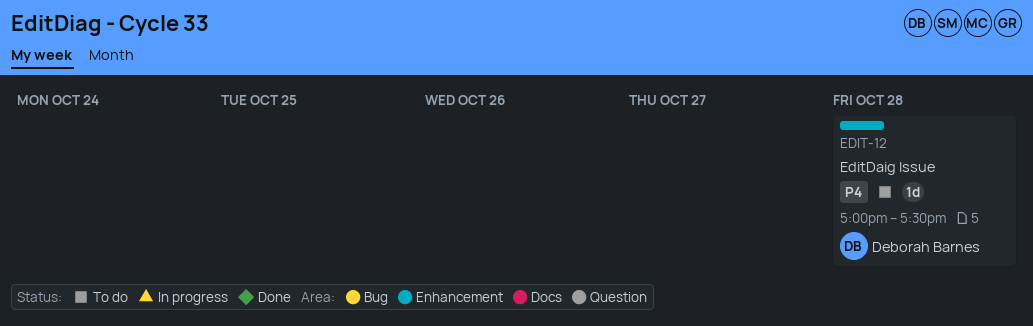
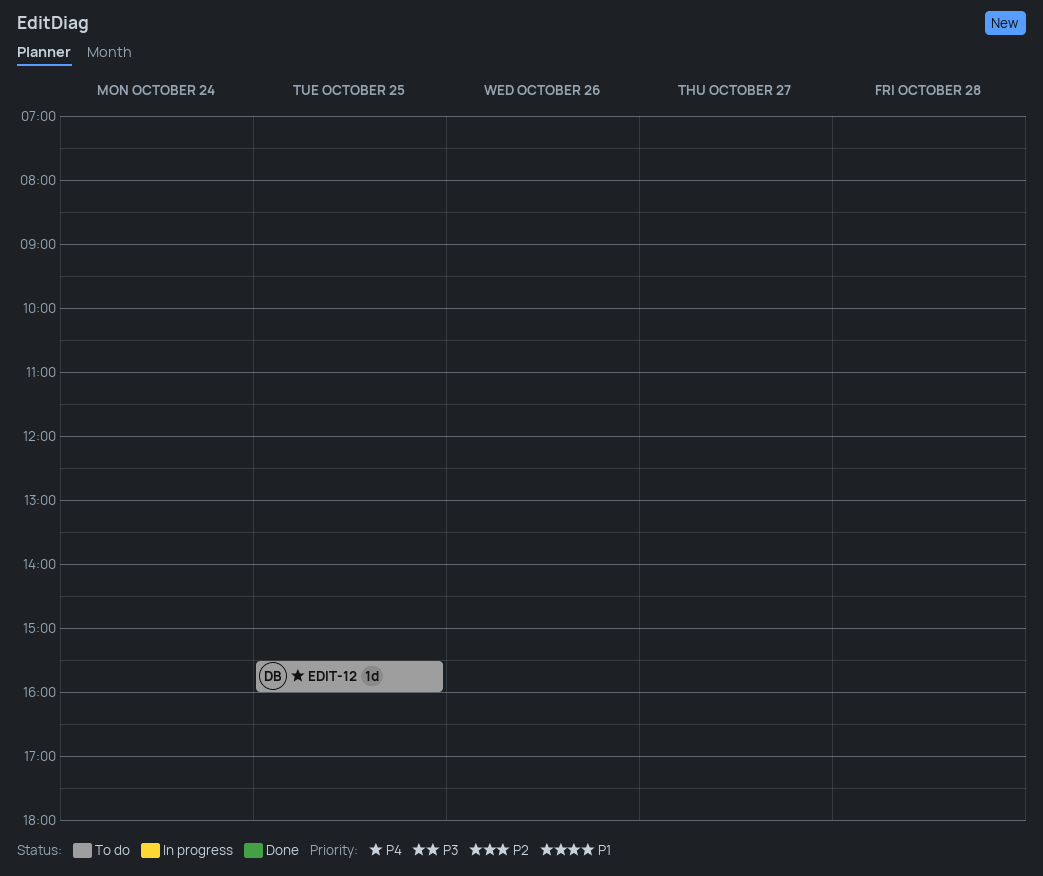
EDIT-12, day: Oct 28 -> Oct 25
EDIT-12, begins: 17:00 -> 15:30
EDIT-12, ends: 17:30 -> 16:00

